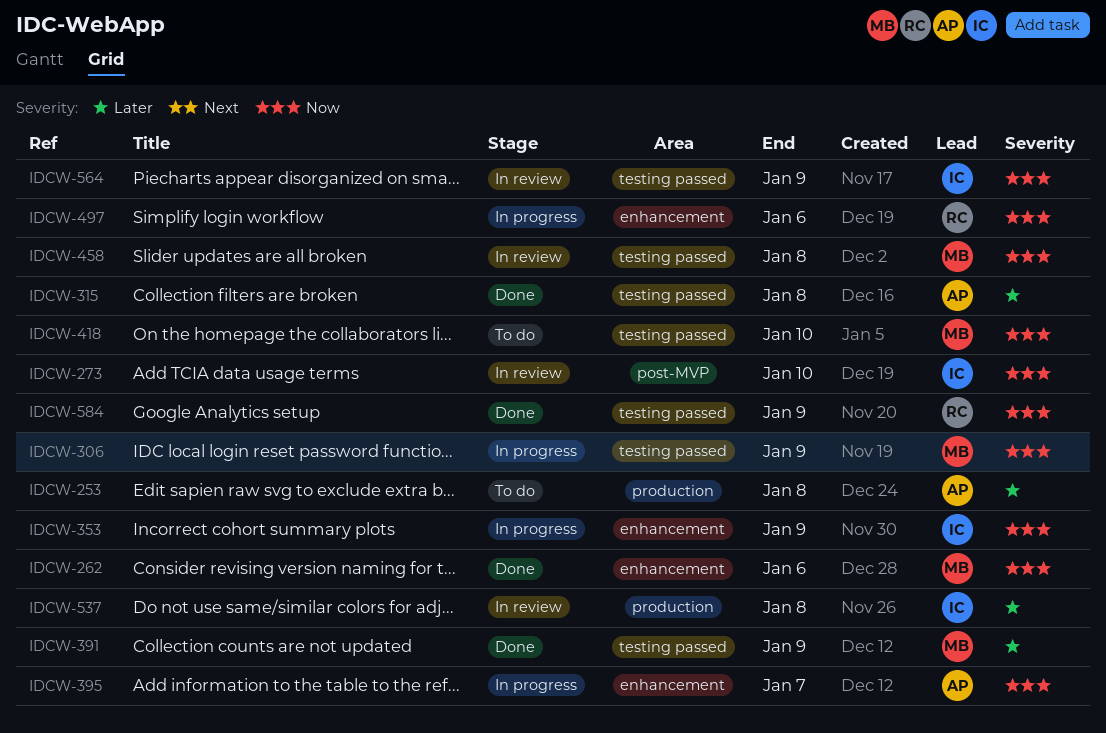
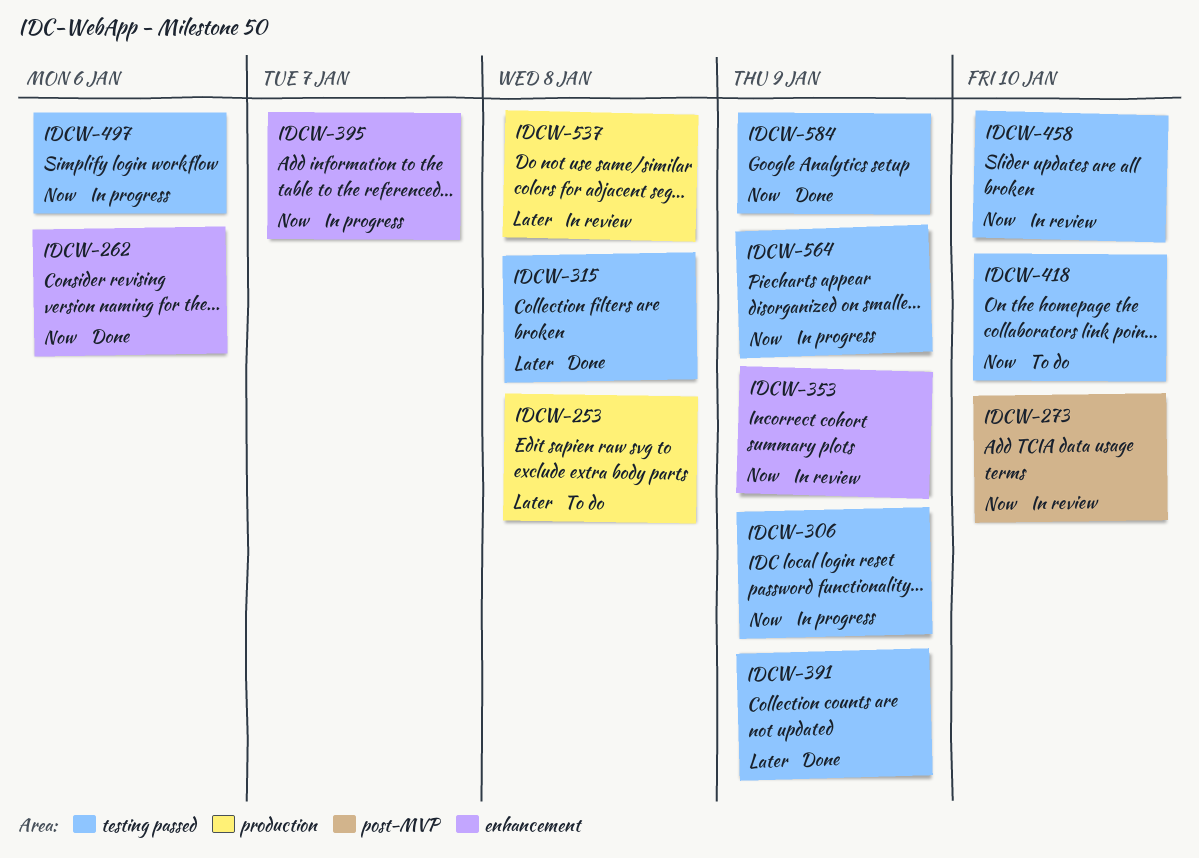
IDCW-353, status: In progress -> In review
IDCW-458, due: Jan 8 -> Jan 10
IDCW-497, label: enhancement -> testing passed
IDCW-564, status: In review -> In progress

